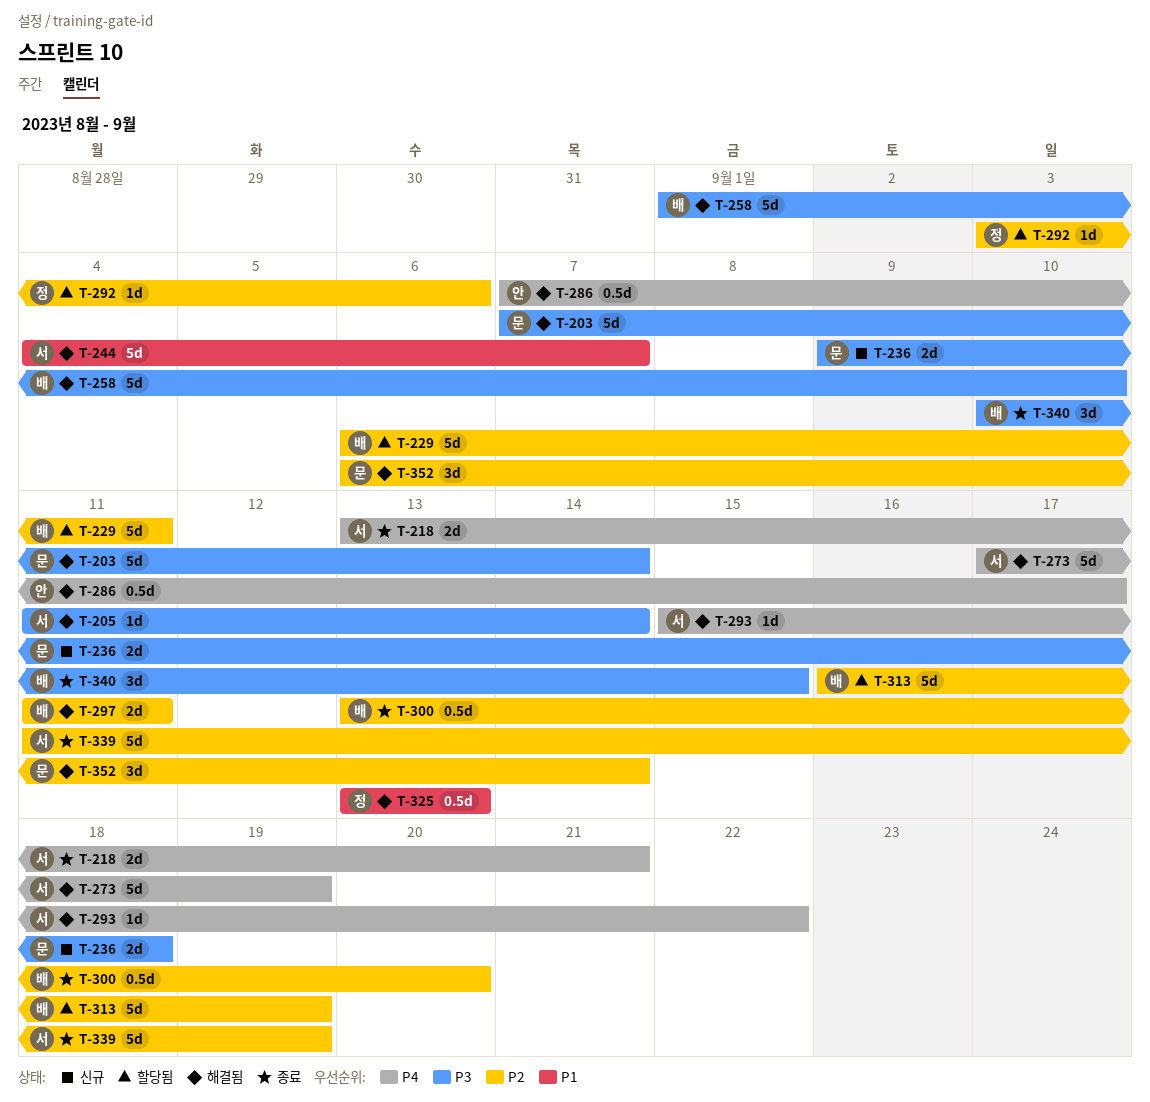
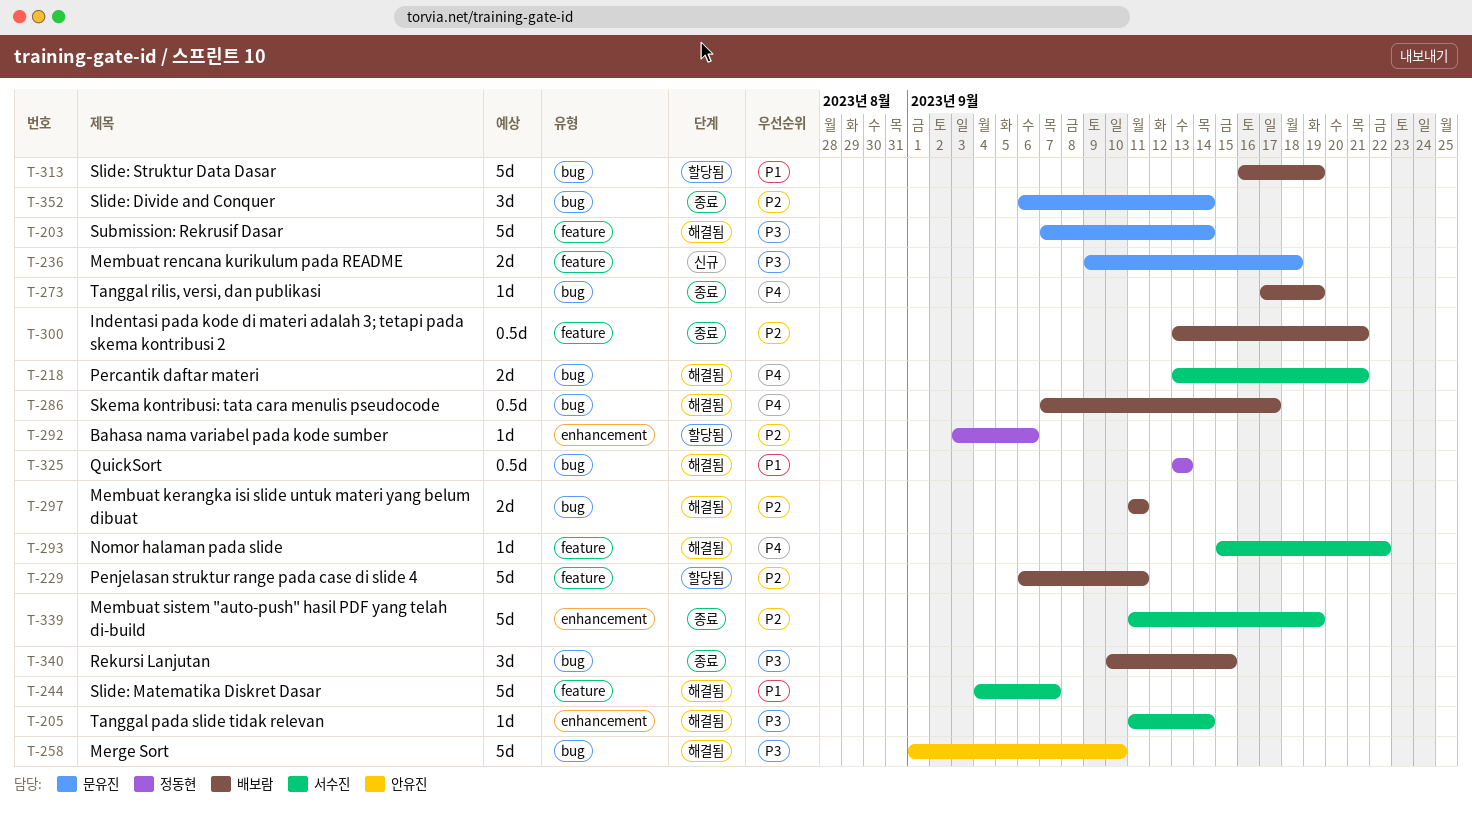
T-218, status: 종료 -> 해결됨
T-258, owner: 배보람 -> 안유진
T-273, status: 해결됨 -> 종료
T-273, owner: 서수진 -> 배보람
T-273, estimate: 5d -> 1d
T-286, owner: 안유진 -> 배보람
T-300, due: Sep 20 -> Sep 21
T-313, priority: P2 -> P1
T-352, status: 해결됨 -> 종료

